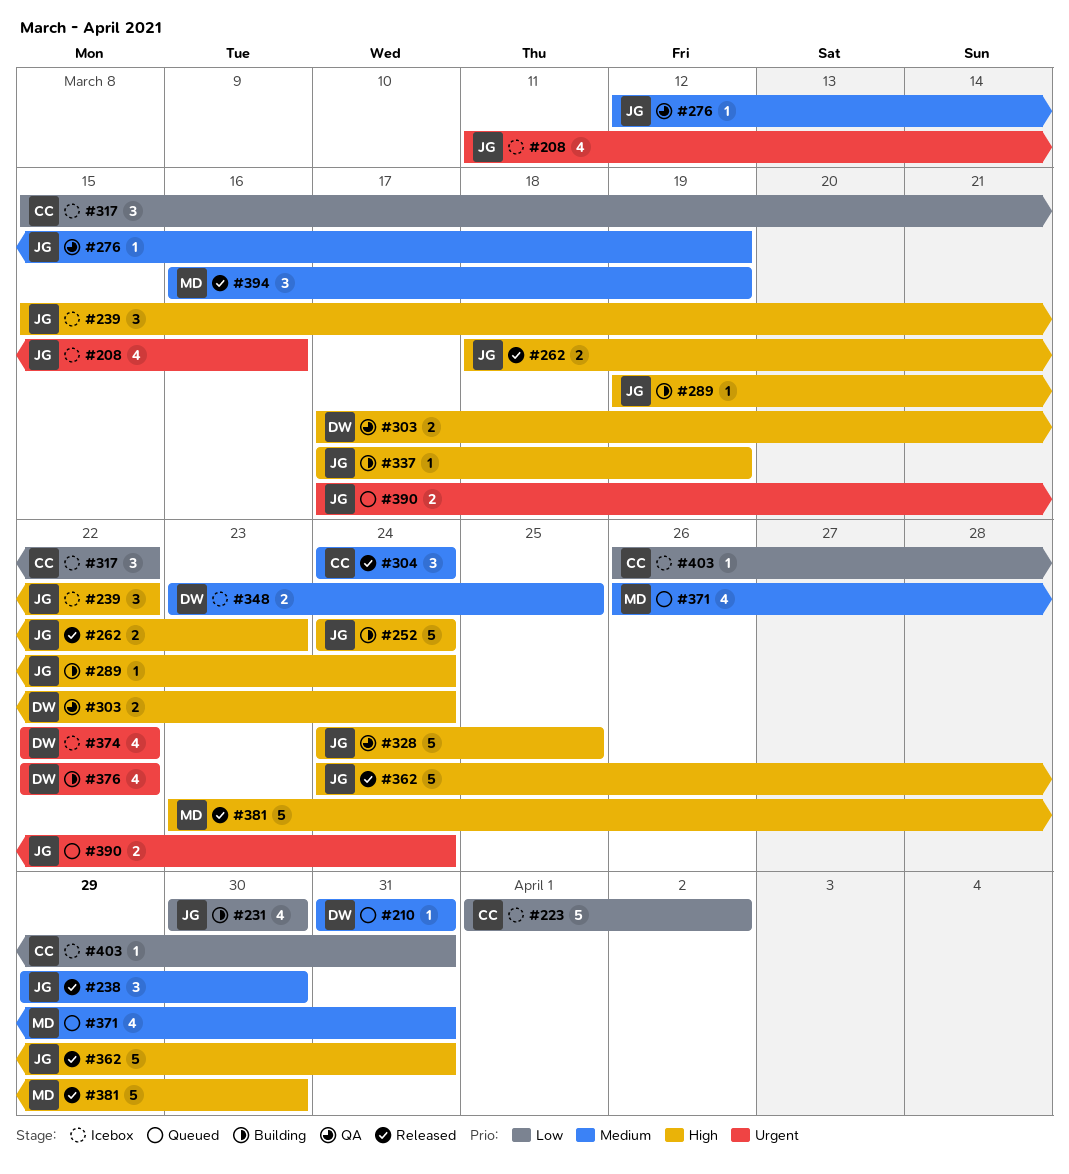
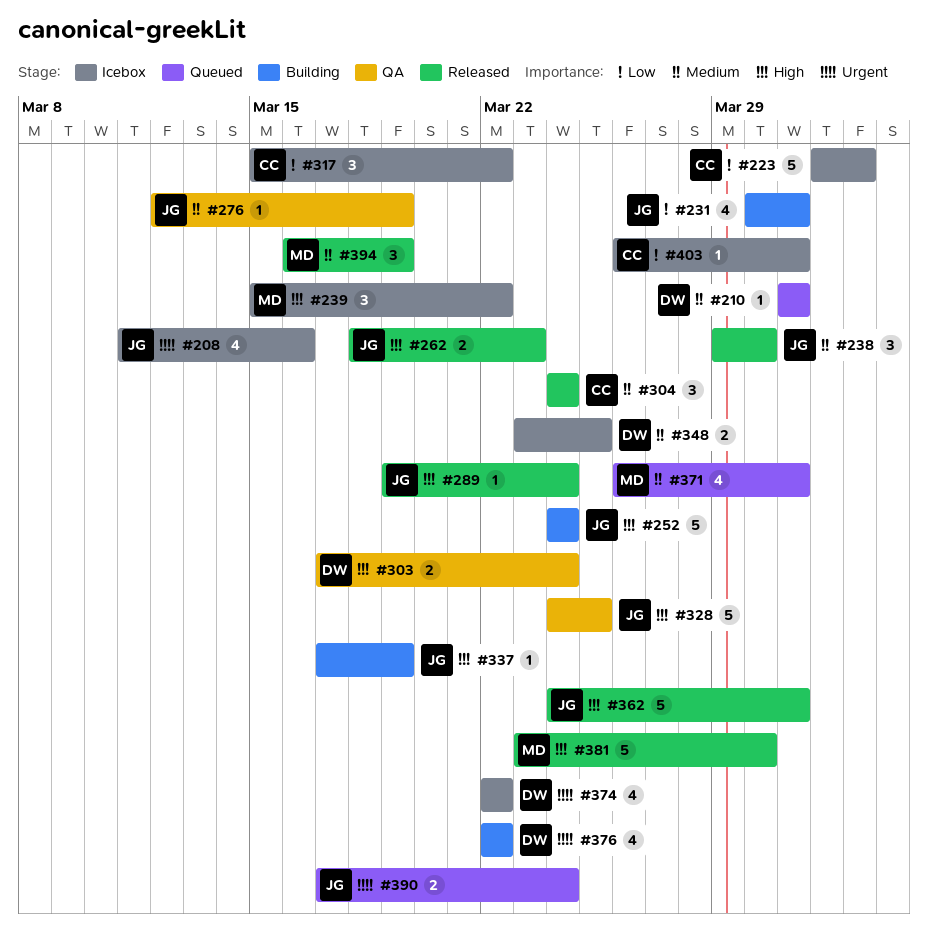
#231, due: Mar 30 -> Mar 31
#239, owner: JG -> MD
#289, status: Building -> Released

